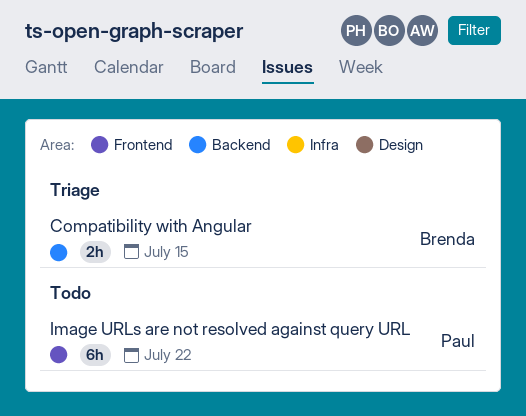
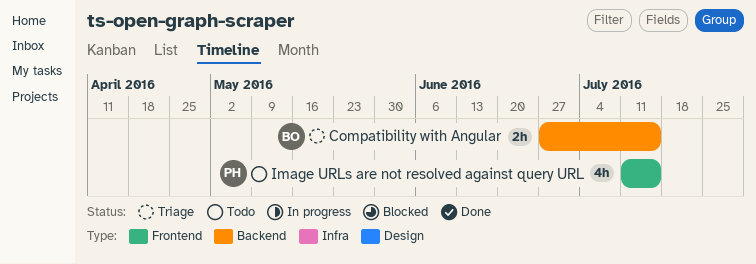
Image URLs are not resolved against query URL, estimate: 6h -> 4h
Image URLs are not resolved against query URL, due: Jul 22 -> Jul 15

